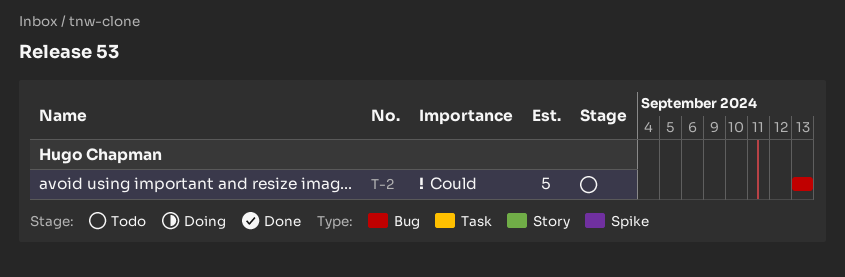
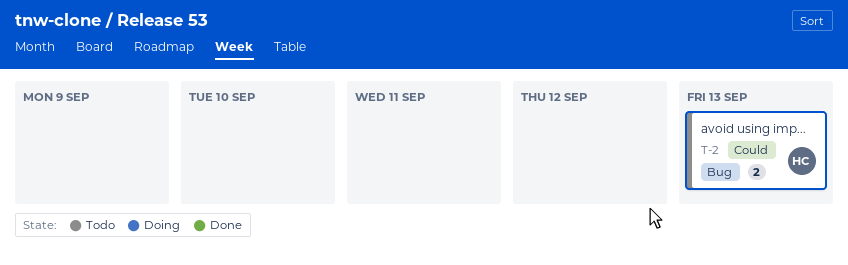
T-2, estimate: 5 -> 2

